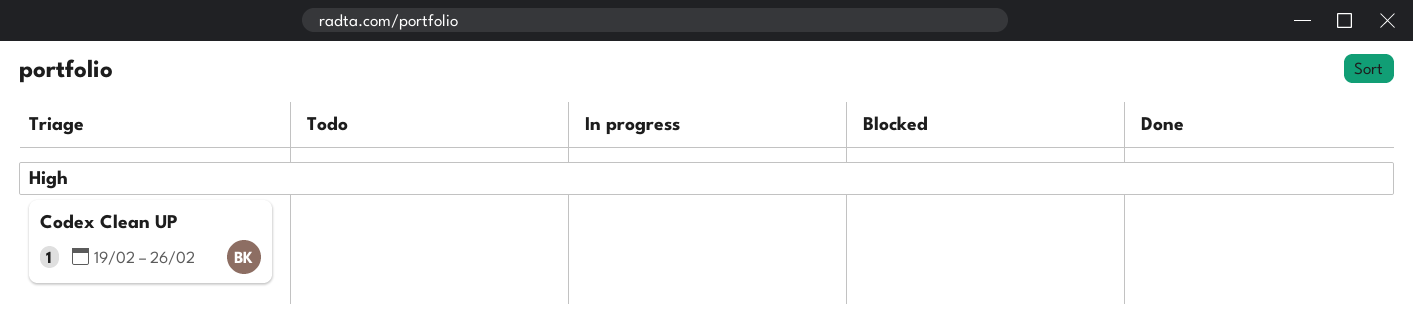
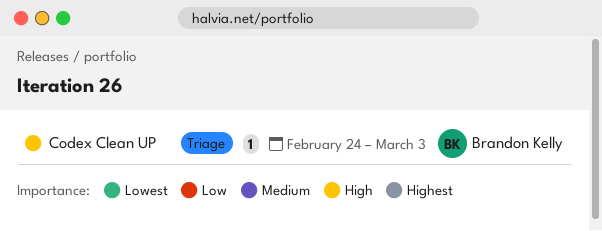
Codex Clean UP, start: Feb 19 -> Feb 24
Codex Clean UP, due: Feb 26 -> Mar 3

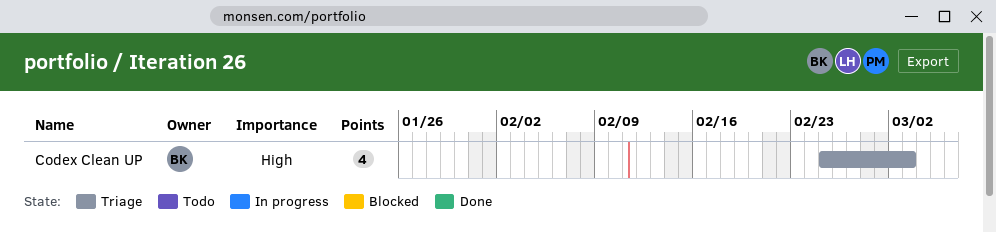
Codex Clean UP, estimate: 1 -> 4
Codex Clean UP, start: Feb 24 -> Feb 25

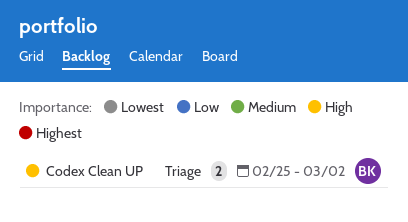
Codex Clean UP, estimate: 4 -> 2
Codex Clean UP, due: Mar 3 -> Mar 2

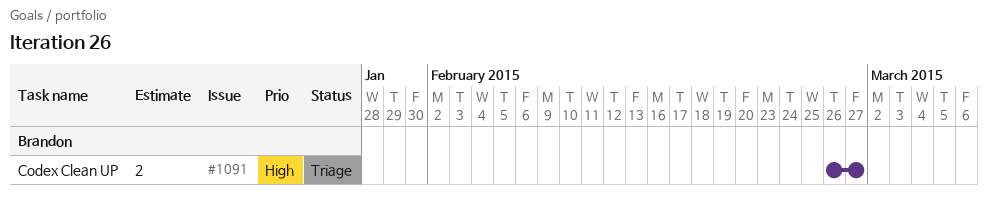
Codex Clean UP, start: Feb 25 -> Feb 26
Codex Clean UP, due: Mar 2 -> Feb 27

